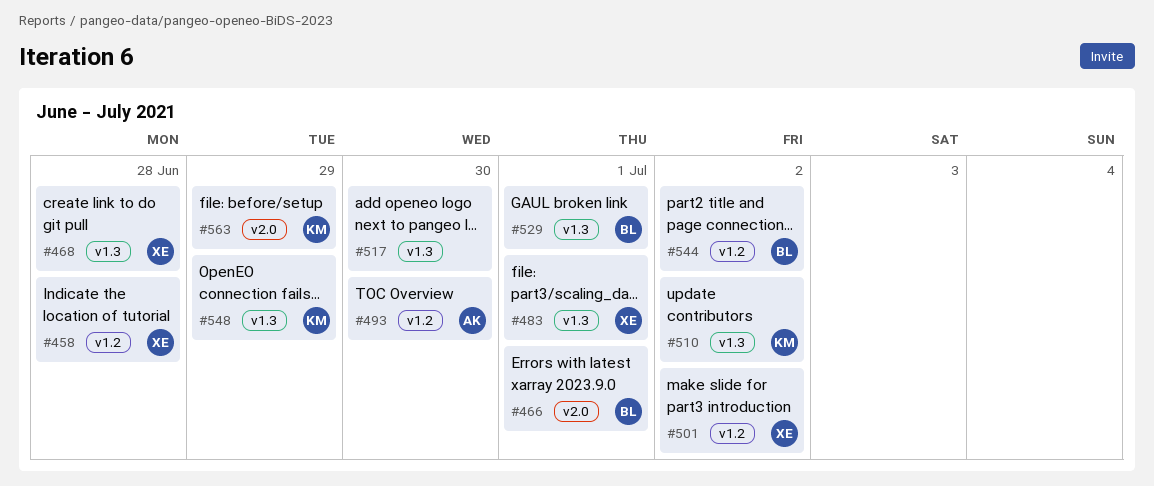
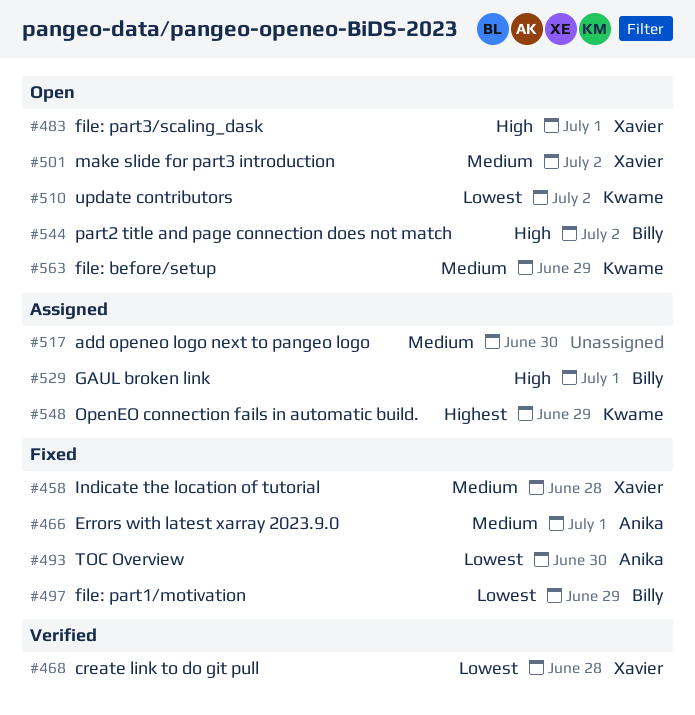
#466, owner: Billy -> Anika
#497: none -> present

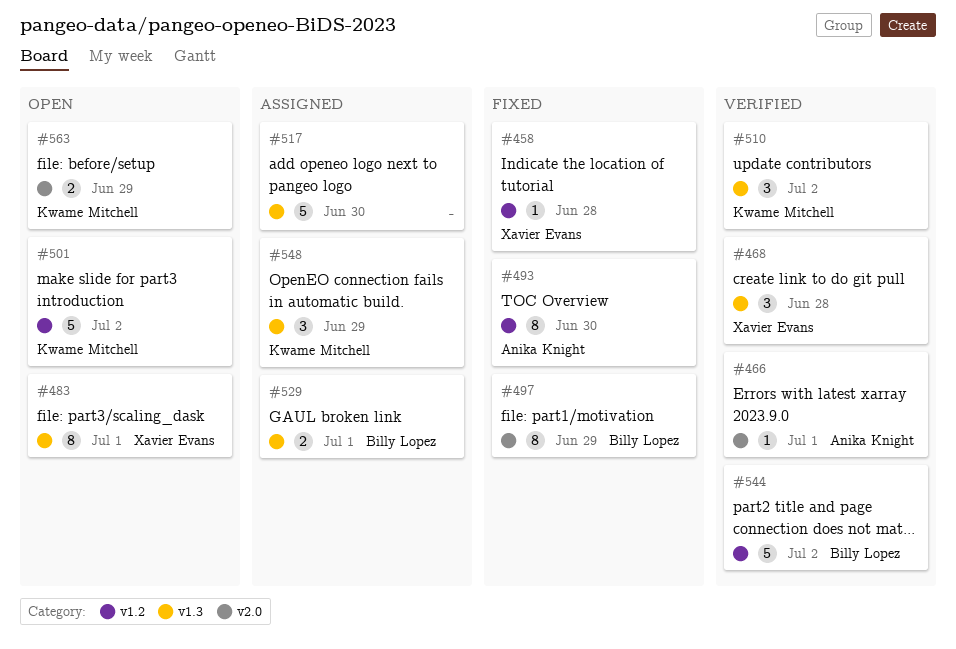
#466, status: Fixed -> Verified
#501, owner: Xavier Evans -> Kwame Mitchell
#510, status: Open -> Verified
#544, status: Open -> Verified

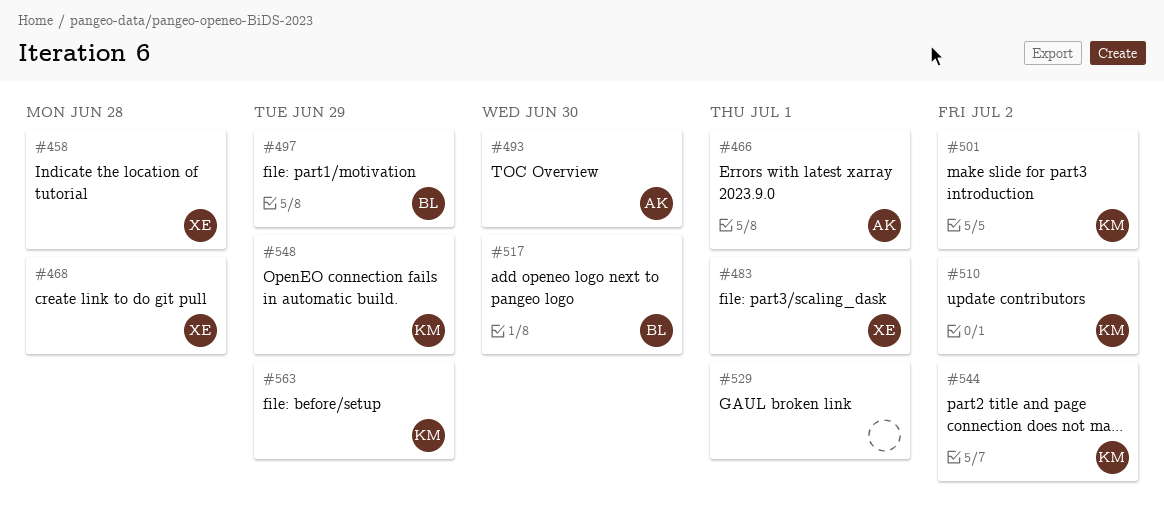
#517, owner: none -> Billy Lopez
#529, owner: Billy Lopez -> none
#544, owner: Billy Lopez -> Kwame Mitchell

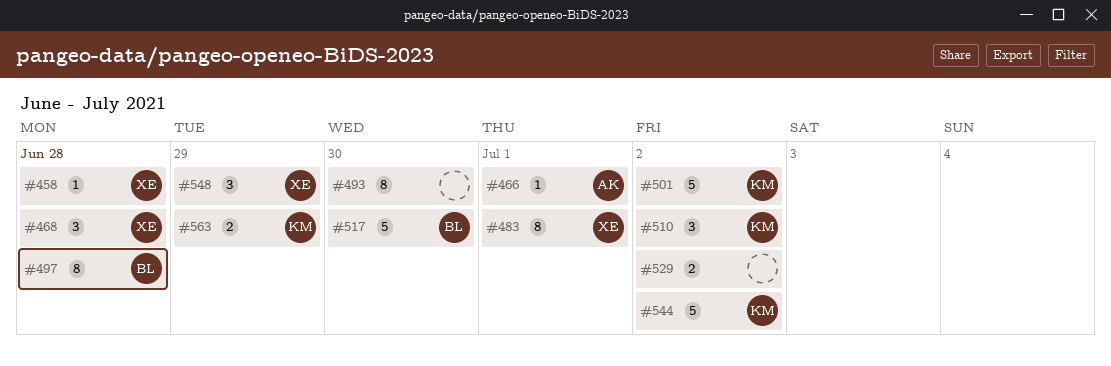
#493, owner: AK -> none
#497, due: Jun 29 -> Jun 28
#529, due: Jul 1 -> Jul 2
#548, owner: KM -> XE

